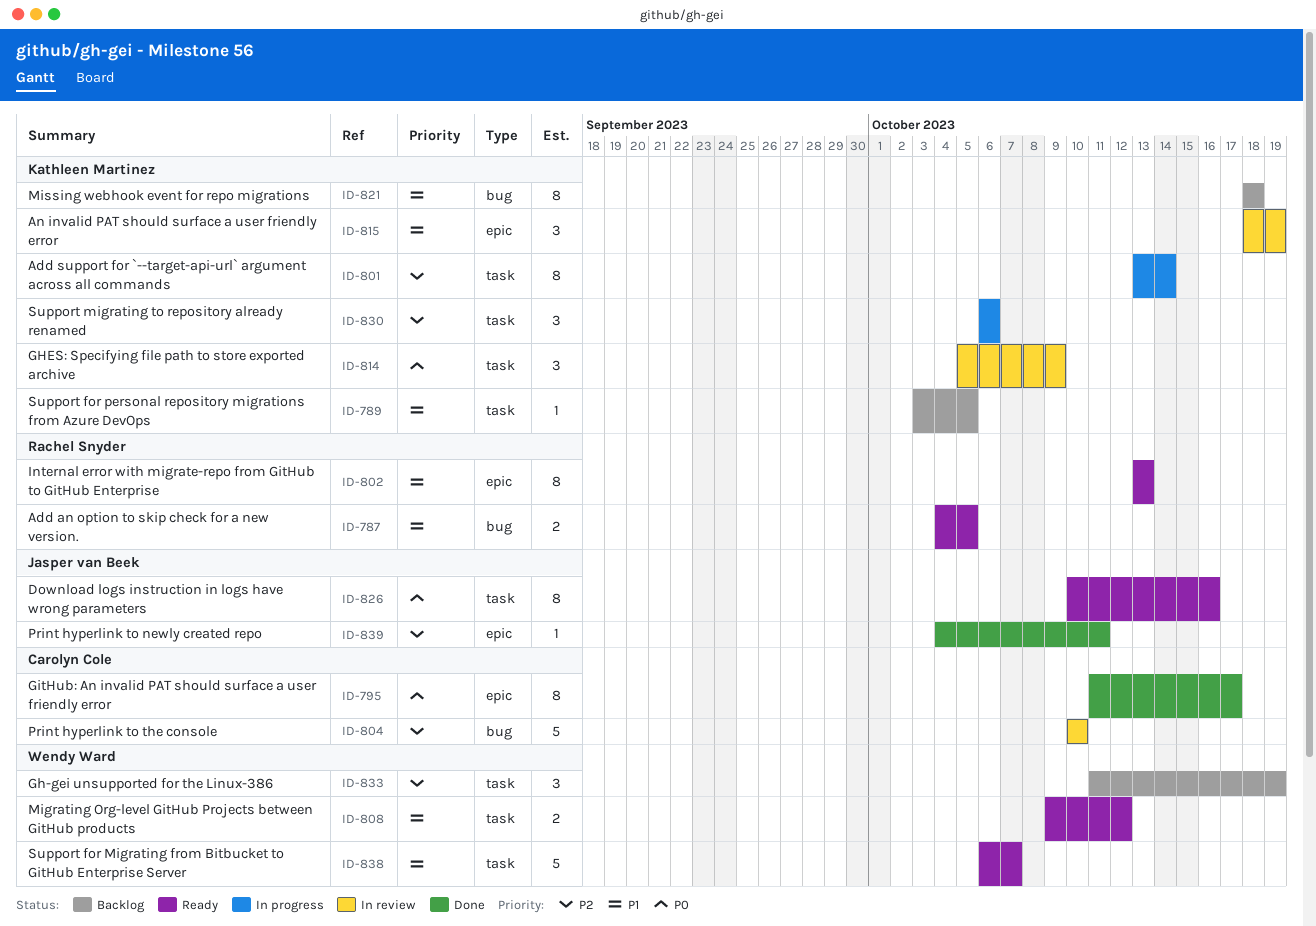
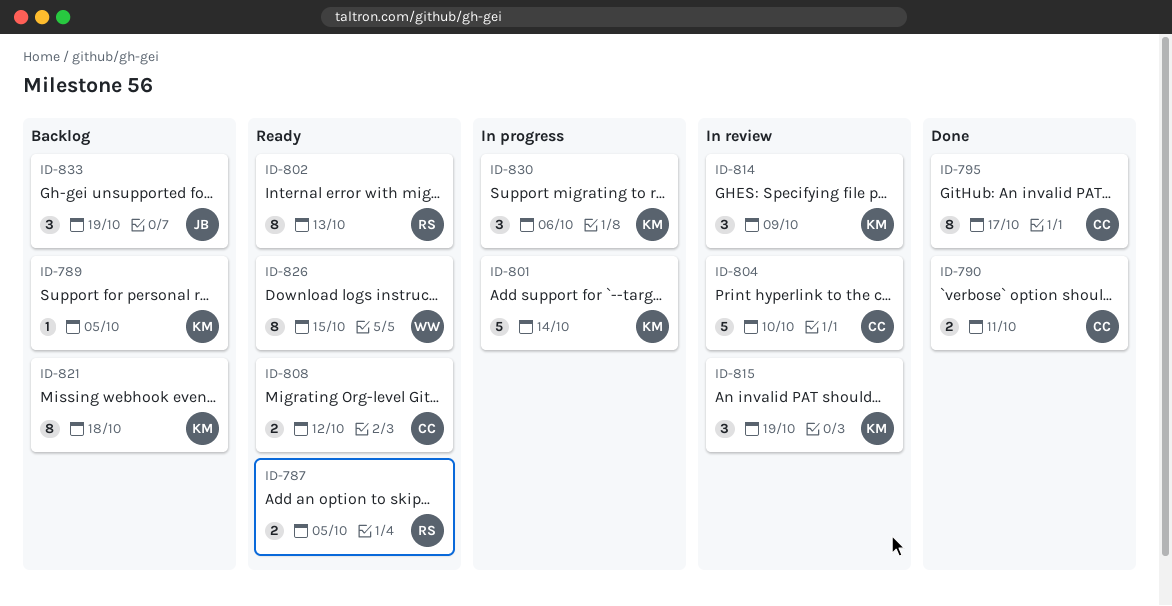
ID-790: none -> present
ID-801, estimate: 8 -> 5
ID-808, owner: Wendy Ward -> Carolyn Cole
ID-826, owner: Jasper van Beek -> Wendy Ward
ID-826, due: Oct 16 -> Oct 15
ID-833, owner: Wendy Ward -> Jasper van Beek
ID-838: present -> none
ID-839: present -> none

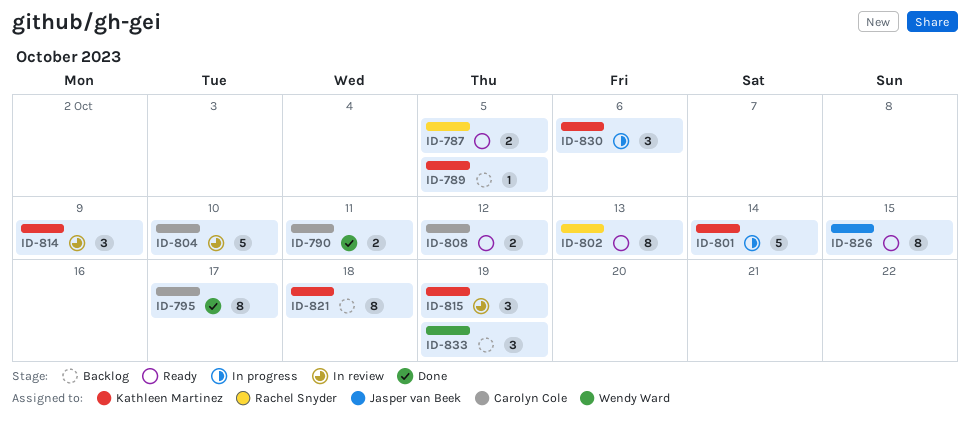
ID-826, owner: Wendy Ward -> Jasper van Beek
ID-833, owner: Jasper van Beek -> Wendy Ward

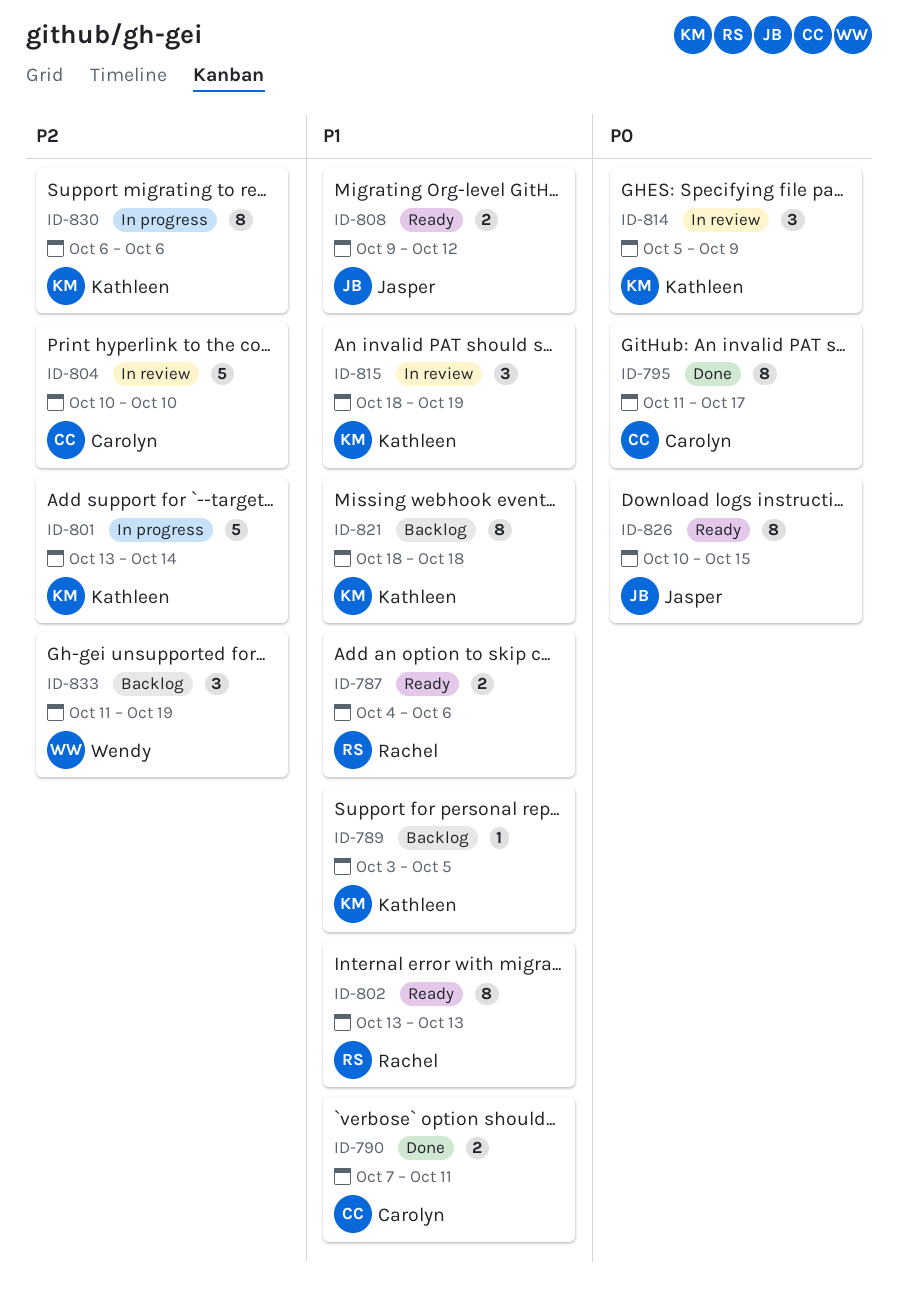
ID-787, due: Oct 5 -> Oct 6
ID-808, owner: Carolyn Cole -> Jasper van Beek
ID-830, estimate: 3 -> 8

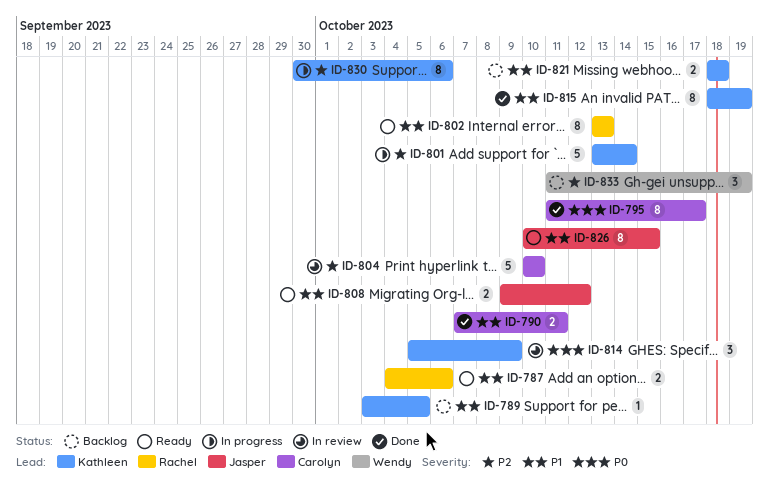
ID-815, status: In review -> Done
ID-815, estimate: 3 -> 8
ID-821, estimate: 8 -> 2
ID-826, priority: P0 -> P1
ID-830, start: Oct 6 -> Sep 30

